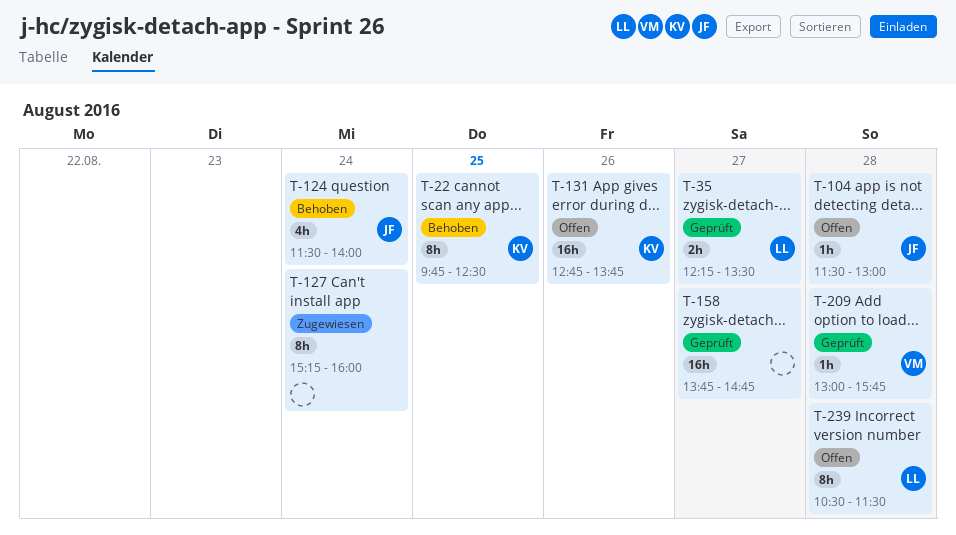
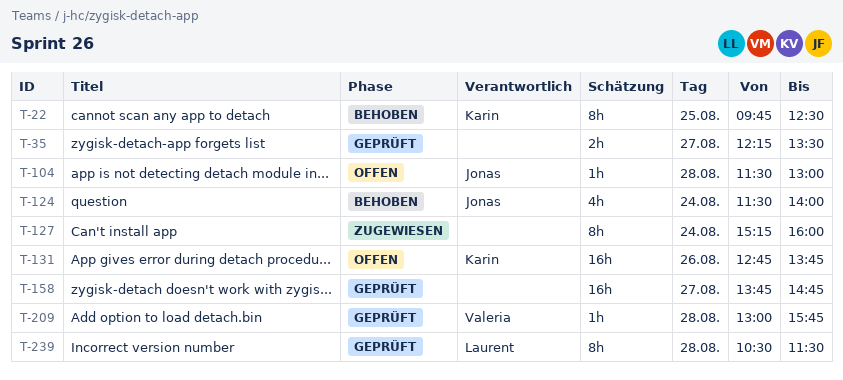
T-35, owner: Laurent -> none
T-239, status: Offen -> Geprüft

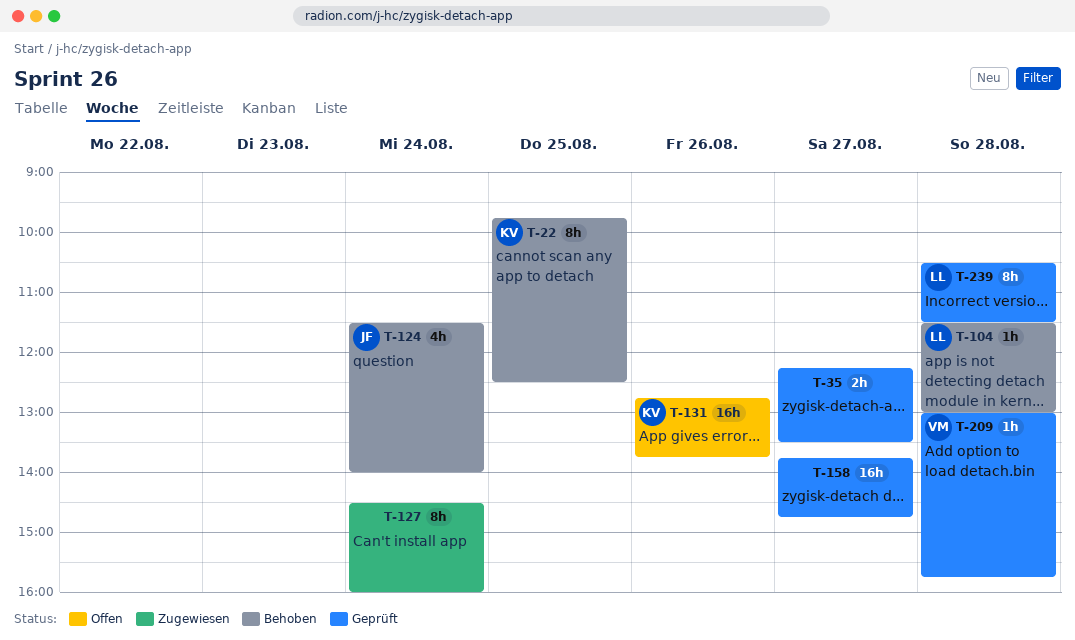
T-104, status: Offen -> Behoben
T-104, owner: Jonas -> Laurent
T-127, begins: 15:15 -> 14:30

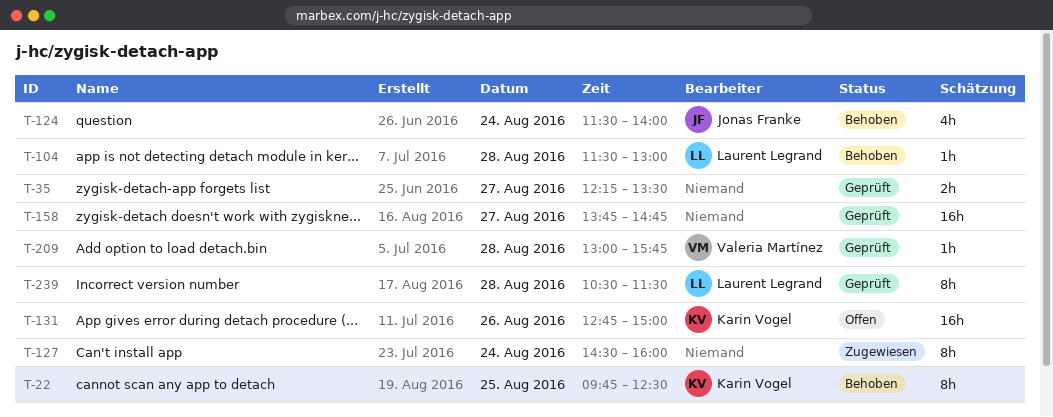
T-131, ends: 13:45 -> 15:00

